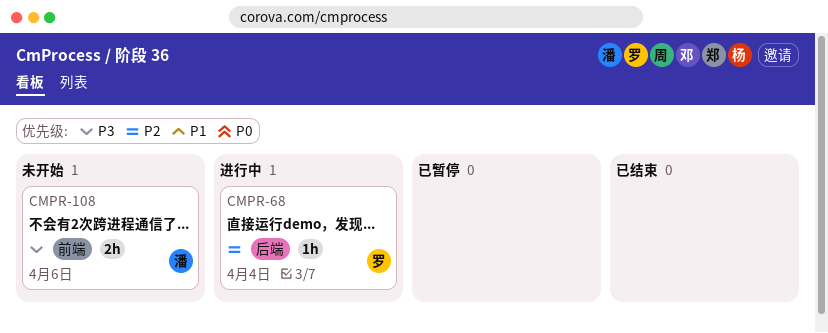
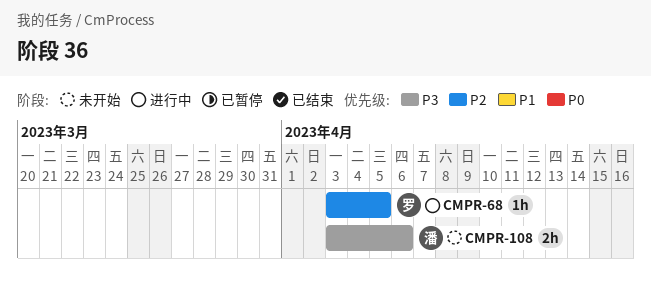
CMPR-68, due: Apr 4 -> Apr 5

